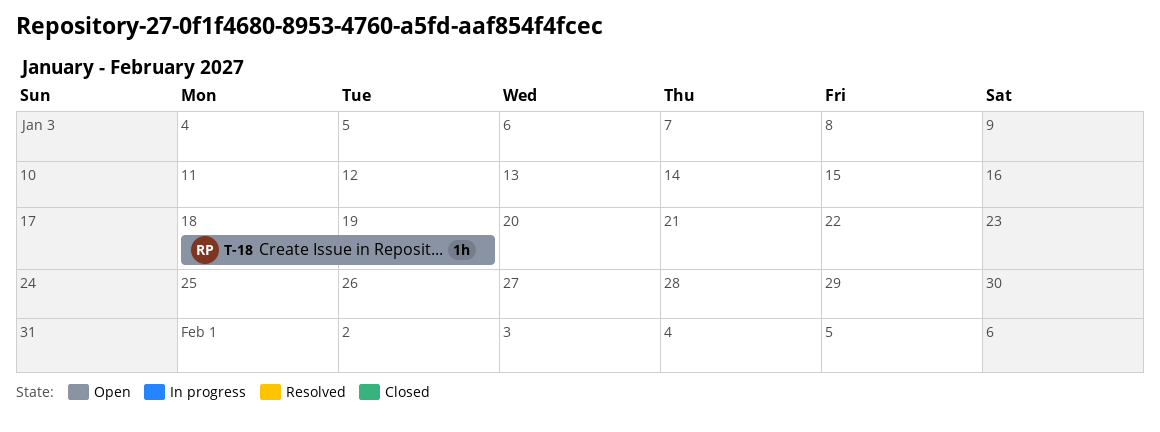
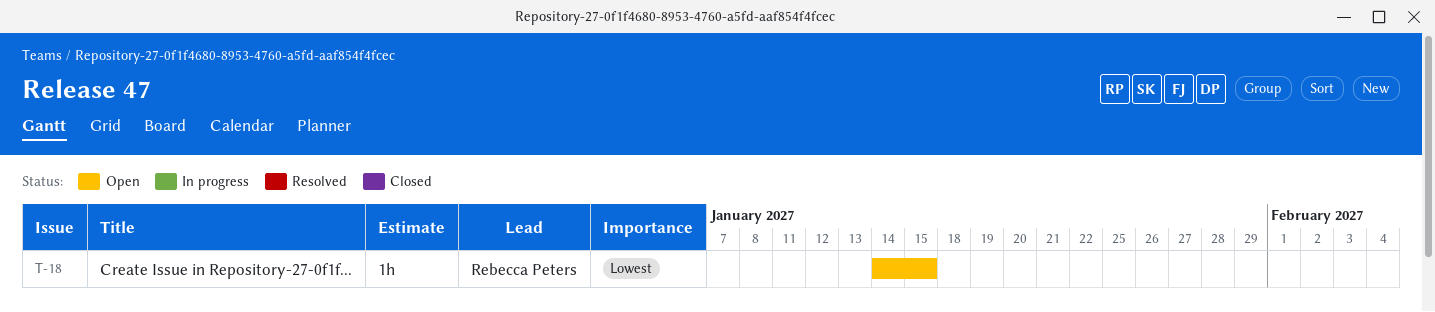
T-18, start: Jan 18 -> Jan 14
T-18, due: Jan 19 -> Jan 15

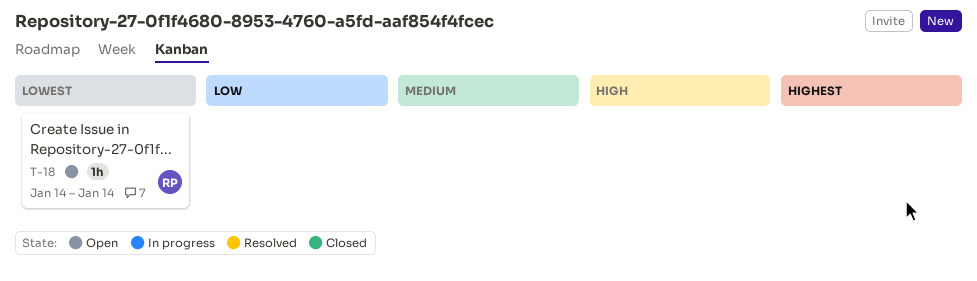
T-18, due: Jan 15 -> Jan 14

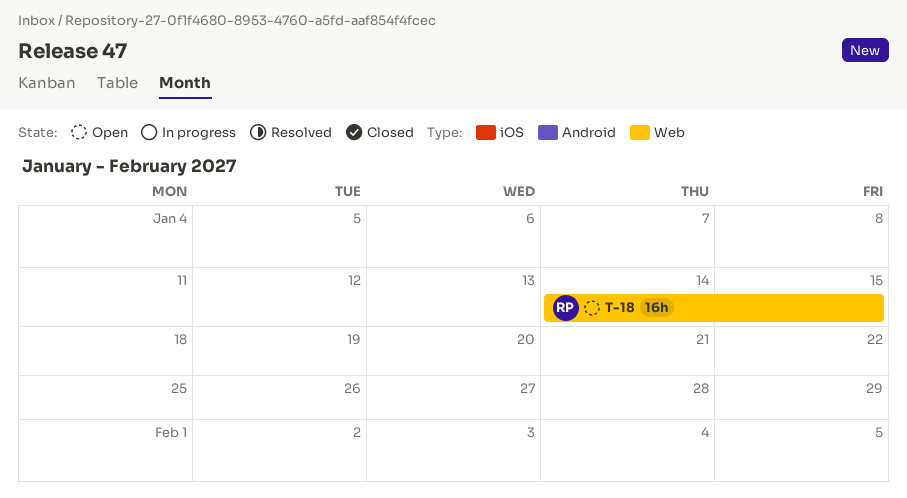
T-18, estimate: 1h -> 16h
T-18, due: Jan 14 -> Jan 15

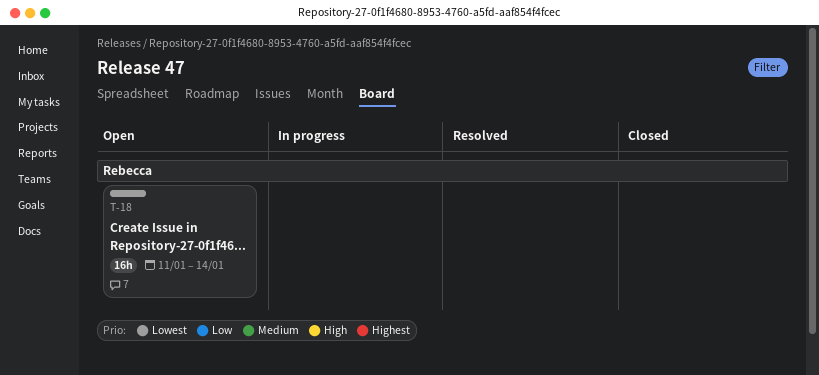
T-18, start: Jan 14 -> Jan 11
T-18, due: Jan 15 -> Jan 14

